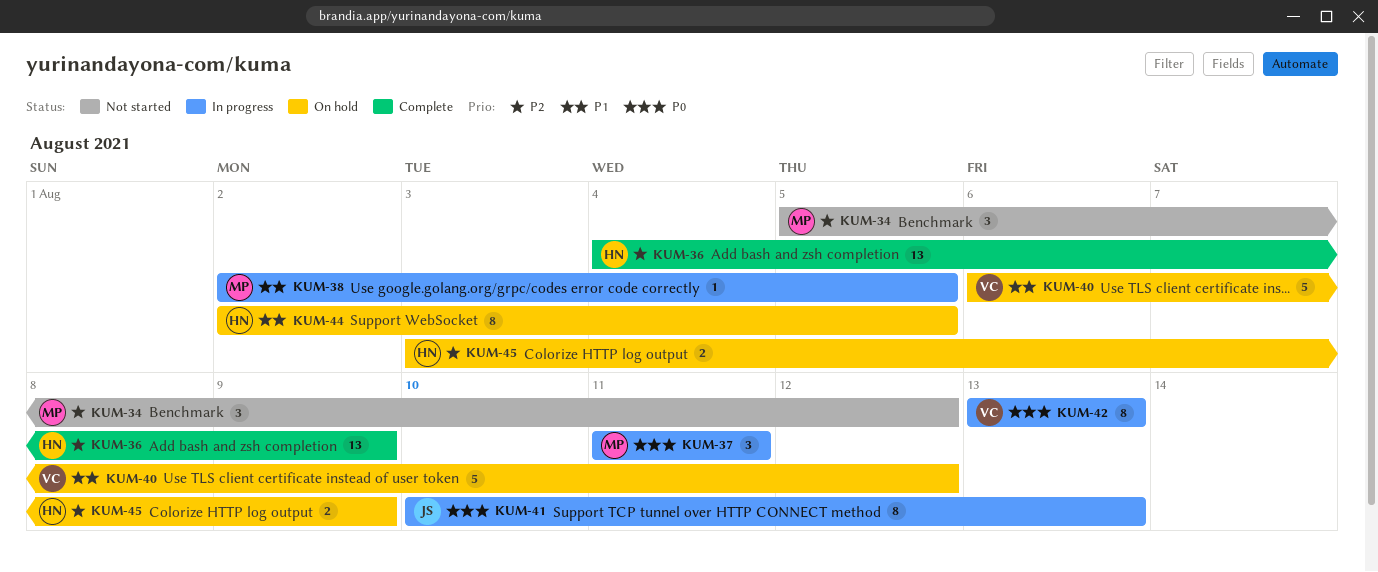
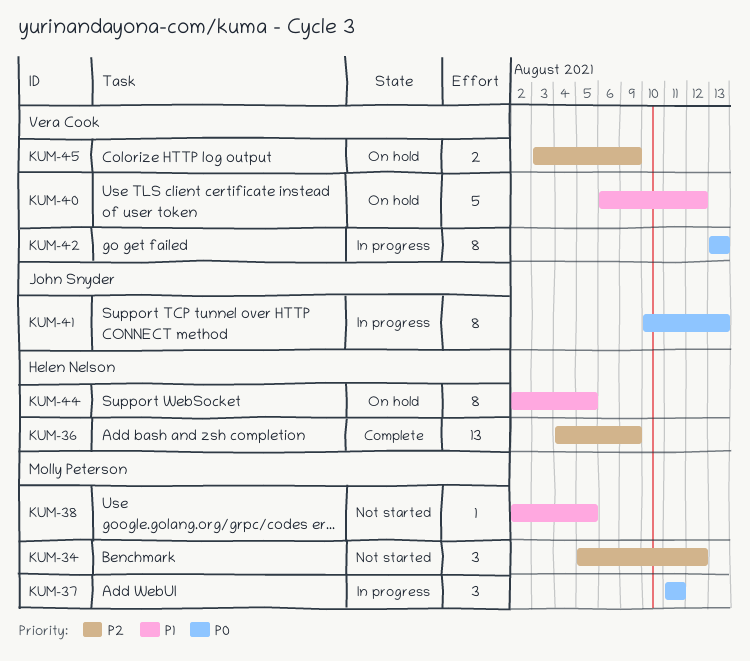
KUM-38, status: In progress -> Not started
KUM-45, owner: Helen Nelson -> Vera Cook

